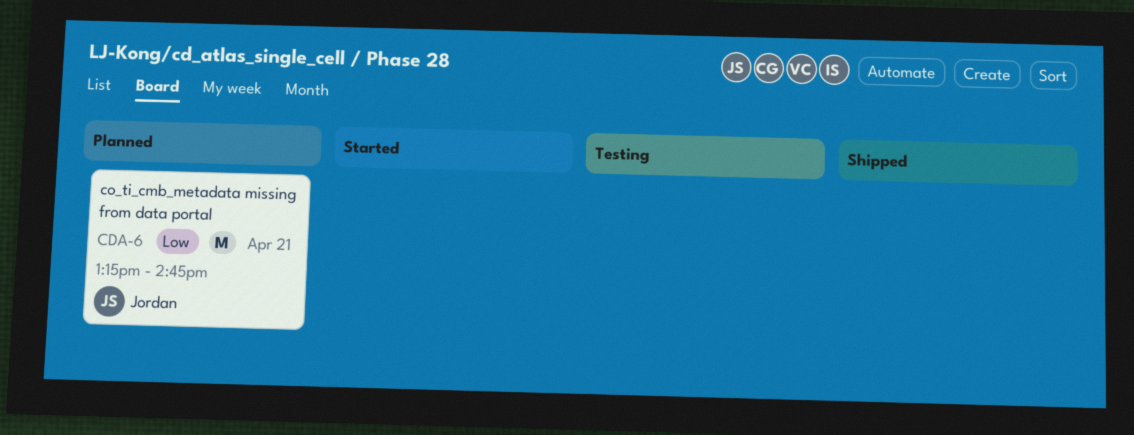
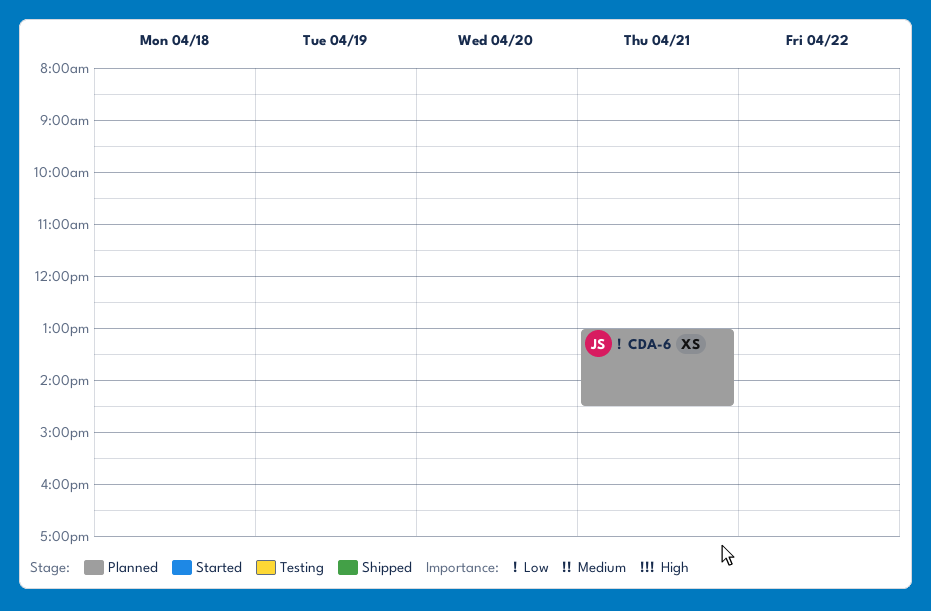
CDA-6, estimate: M -> XS
CDA-6, begins: 13:15 -> 13:00
CDA-6, ends: 14:45 -> 14:30

